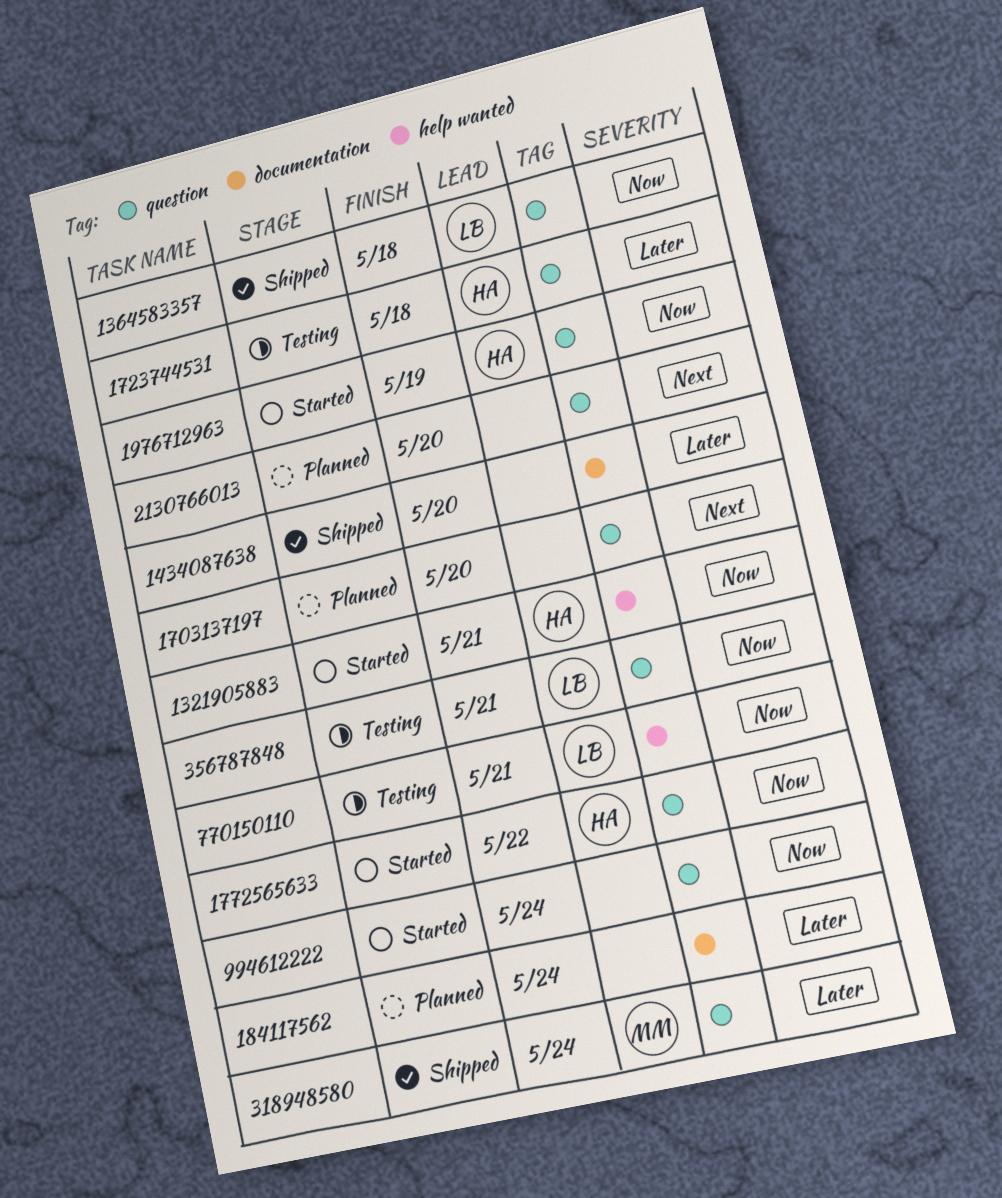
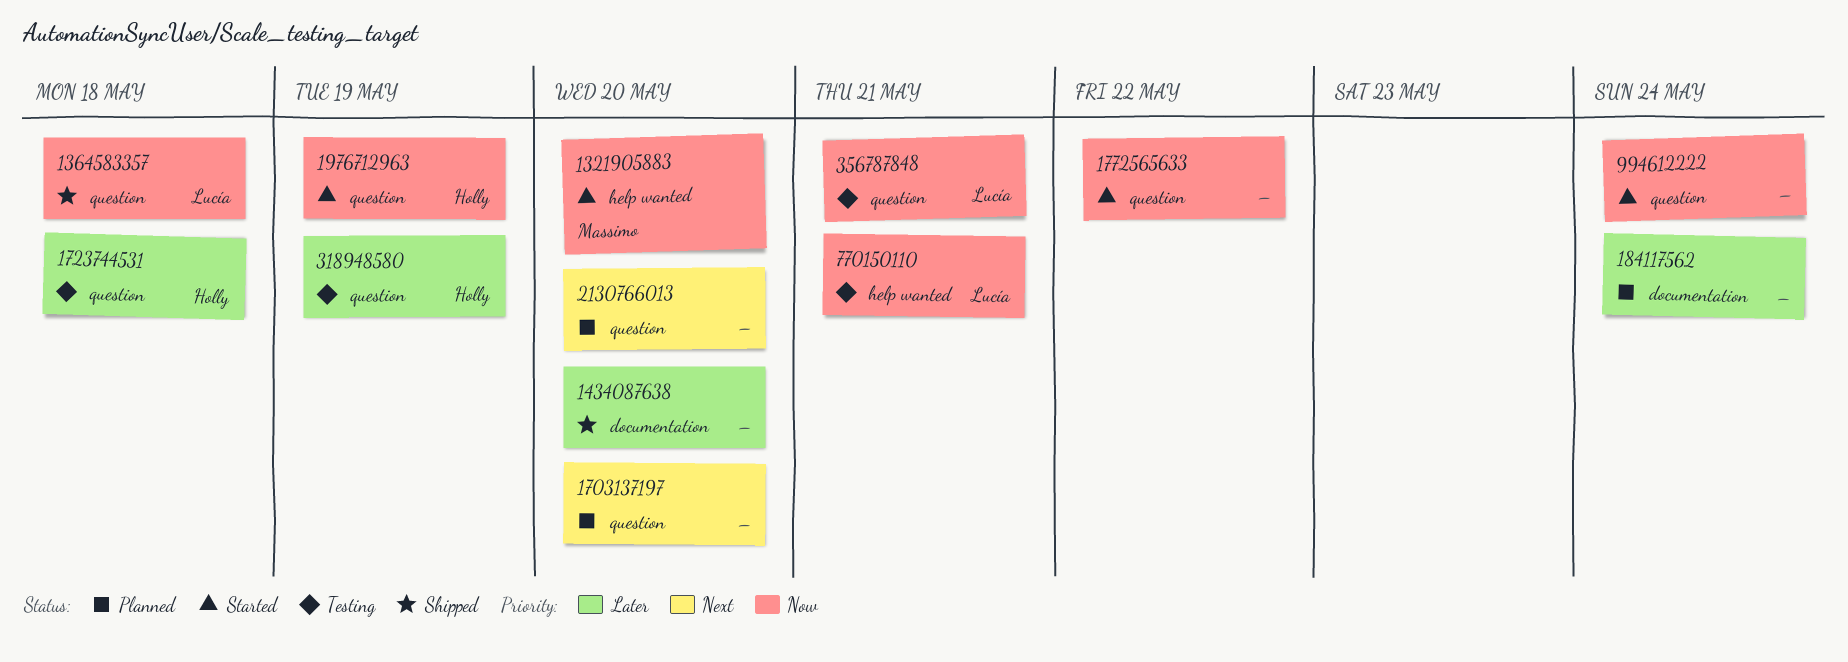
1321905883, owner: Holly -> Massimo
1321905883, due: May 21 -> May 20
1772565633, owner: Holly -> none
318948580, status: Shipped -> Testing
318948580, owner: Massimo -> Holly
318948580, due: May 24 -> May 19

